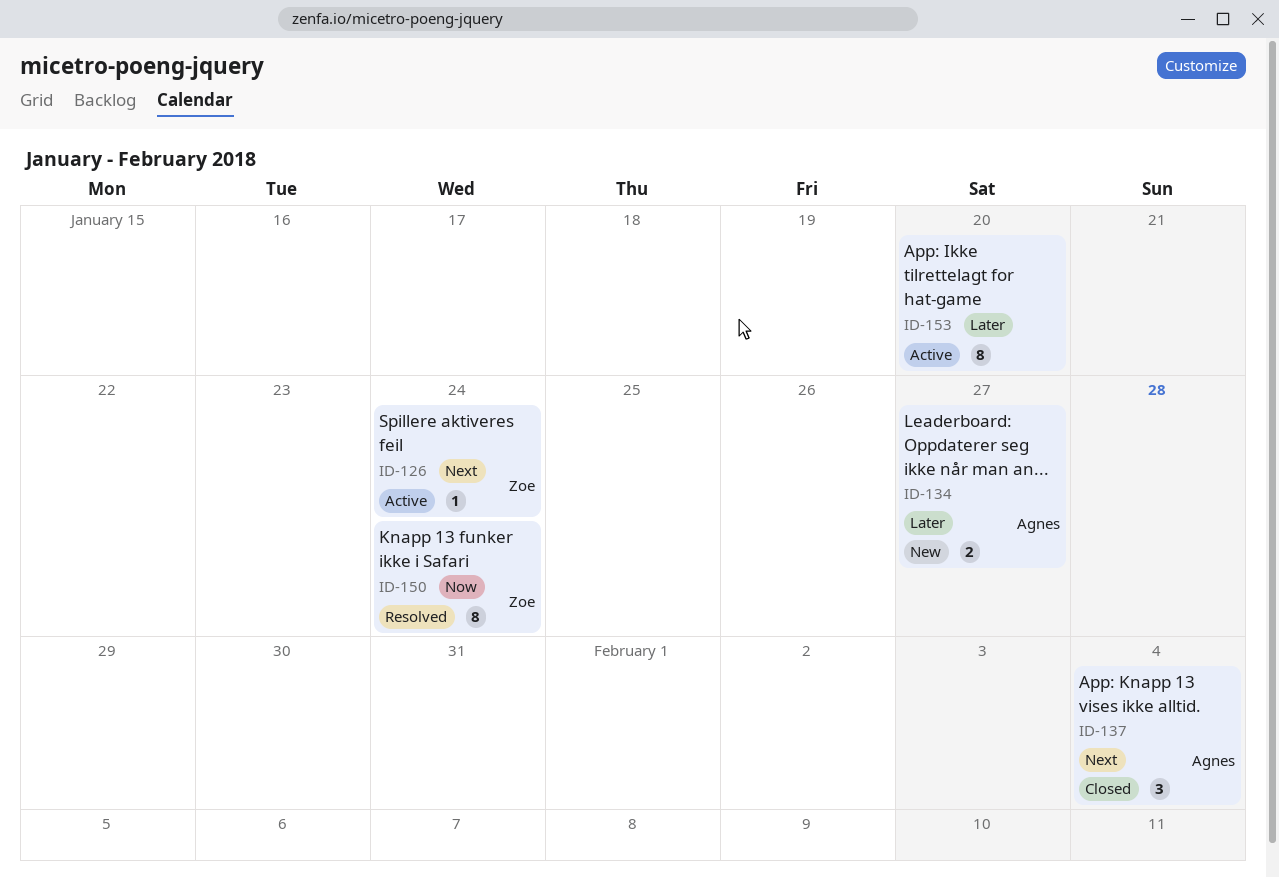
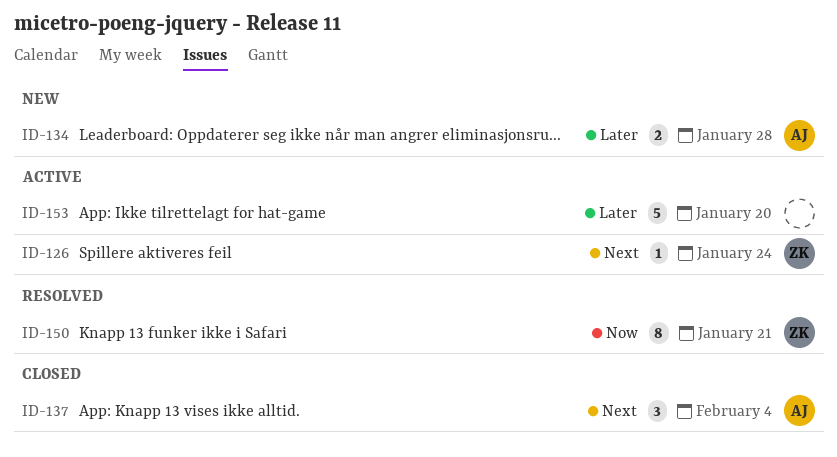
ID-134, due: Jan 27 -> Jan 28
ID-150, due: Jan 24 -> Jan 21
ID-153, estimate: 8 -> 5

